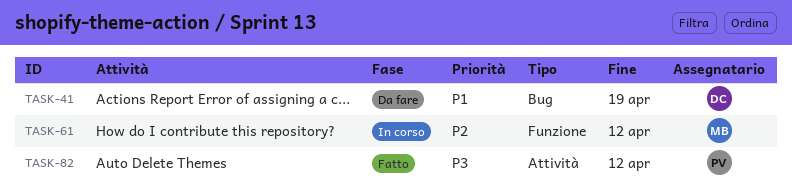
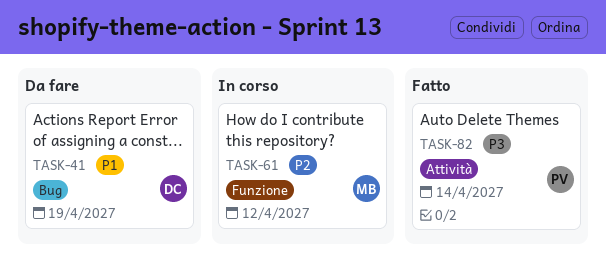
TASK-82, due: Apr 12 -> Apr 14

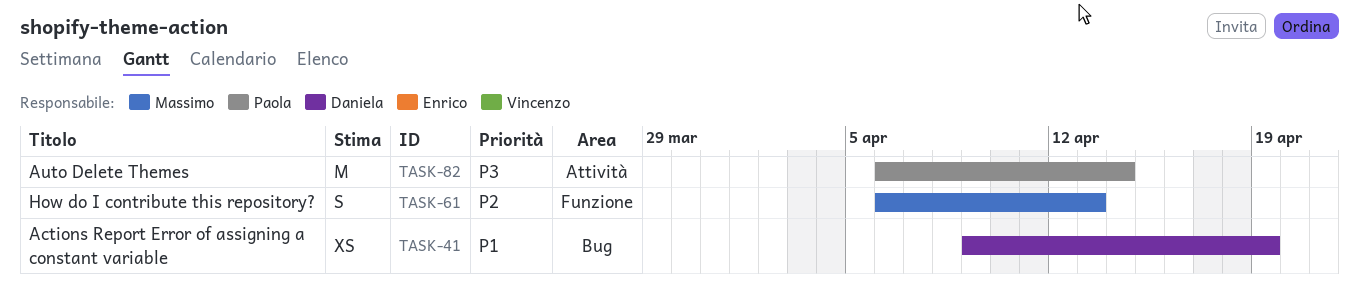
TASK-61, due: Apr 12 -> Apr 13

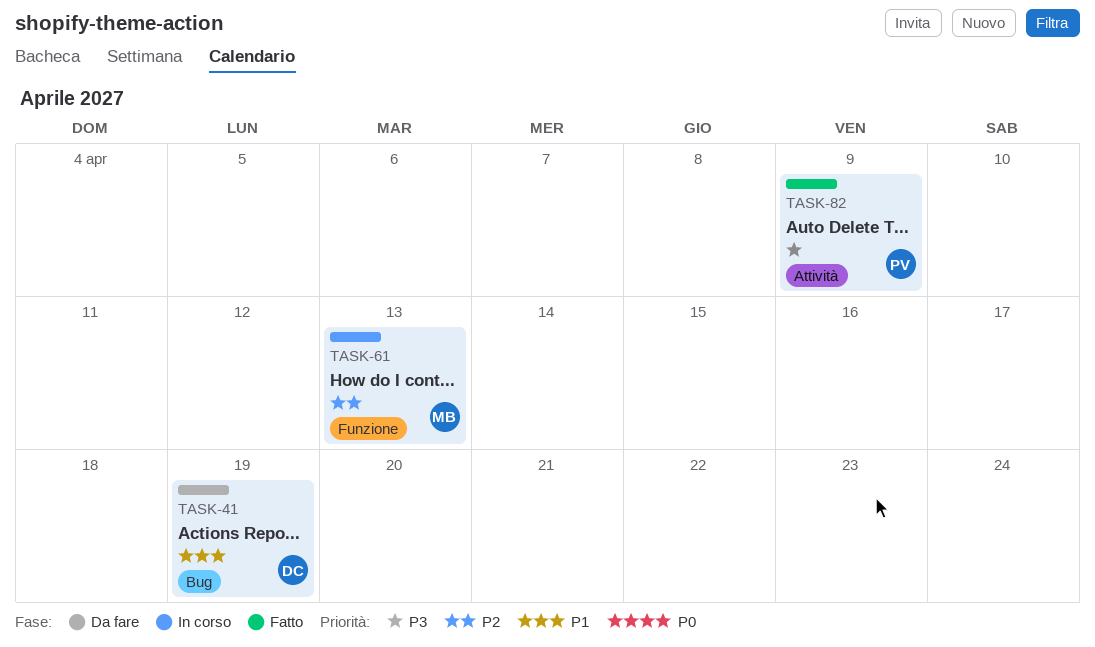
TASK-82, due: Apr 14 -> Apr 9

